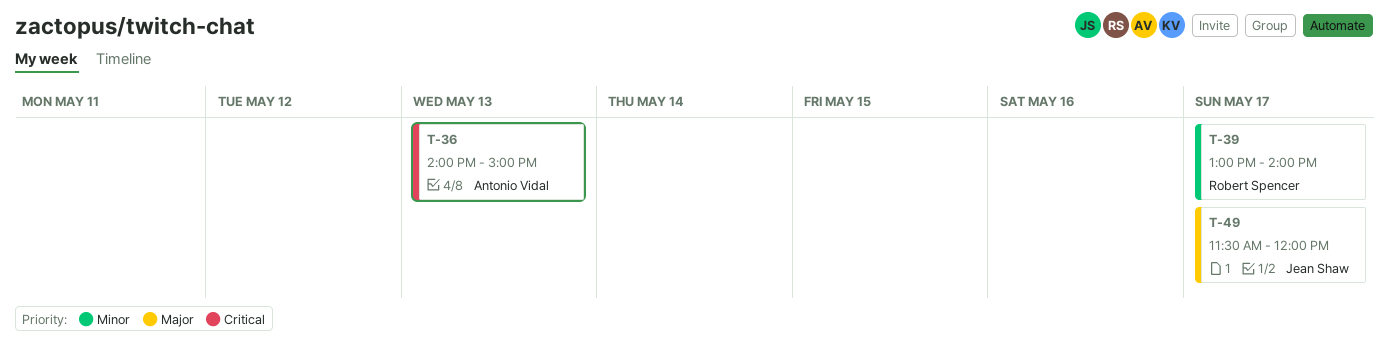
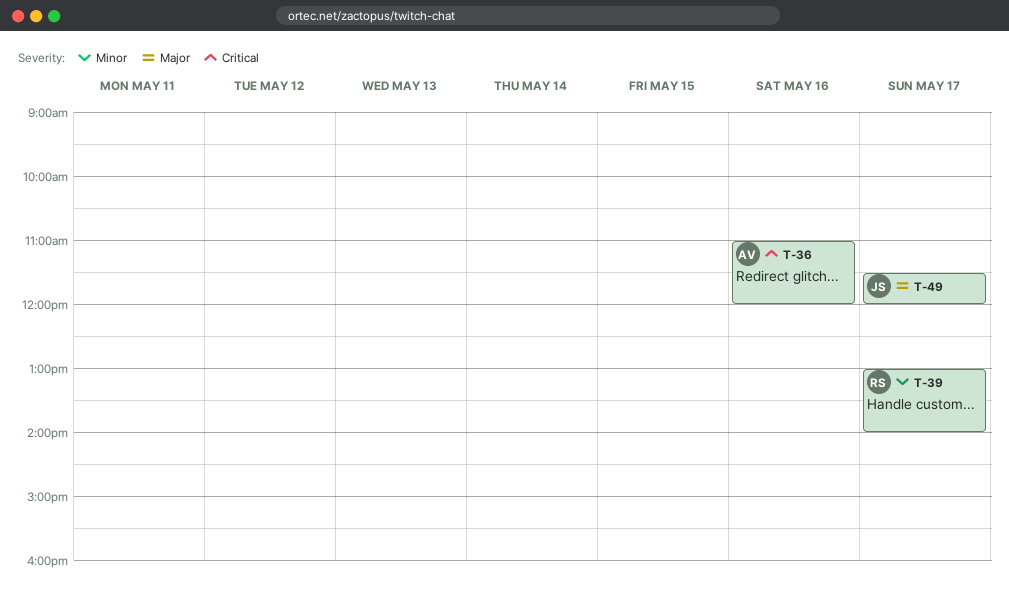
T-36, day: May 13 -> May 16
T-36, begins: 14:00 -> 11:00
T-36, ends: 15:00 -> 12:00

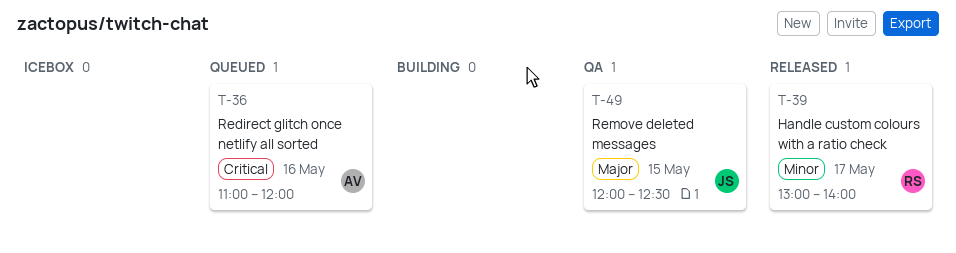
T-49, day: May 17 -> May 15
T-49, begins: 11:30 -> 12:00
T-49, ends: 12:00 -> 12:30

